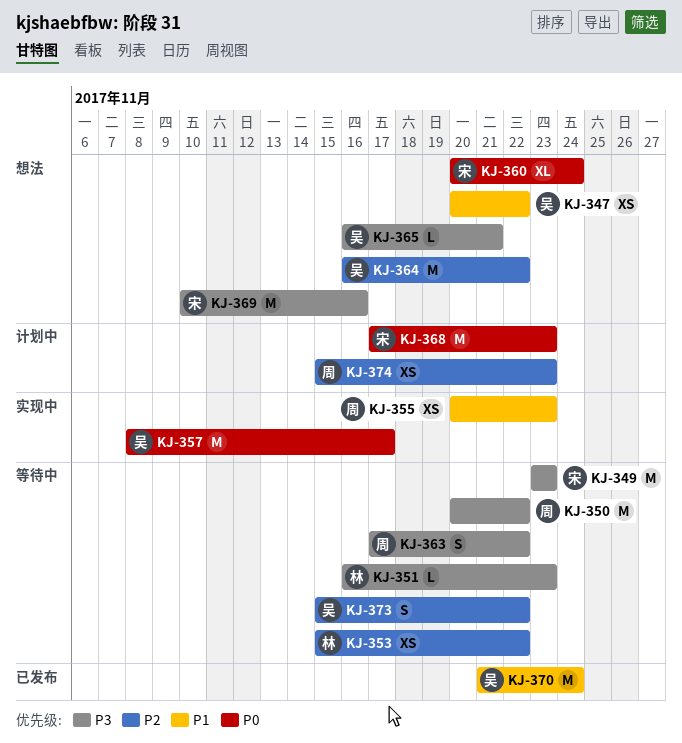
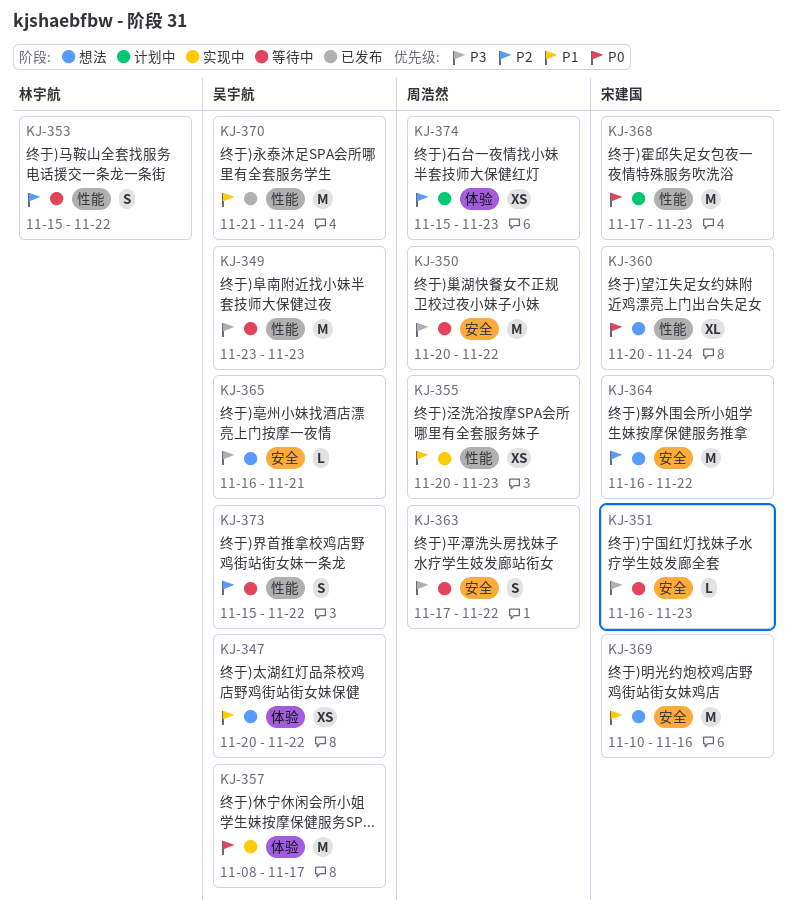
KJ-349, owner: 宋建国 -> 吴宇航
KJ-351, owner: 林宇航 -> 宋建国
KJ-353, estimate: XS -> S
KJ-364, owner: 吴宇航 -> 宋建国
KJ-369, priority: P3 -> P1

